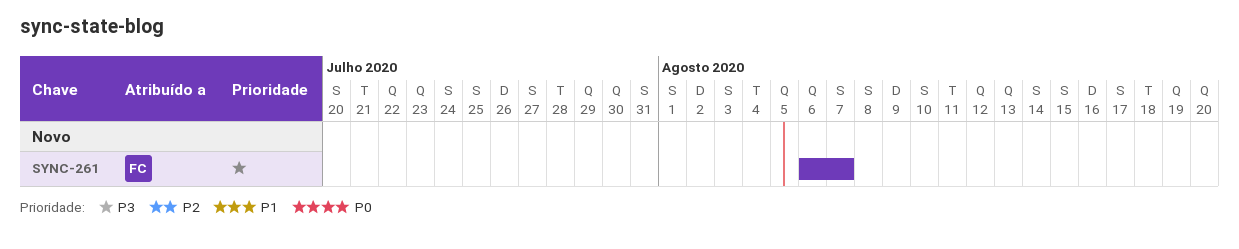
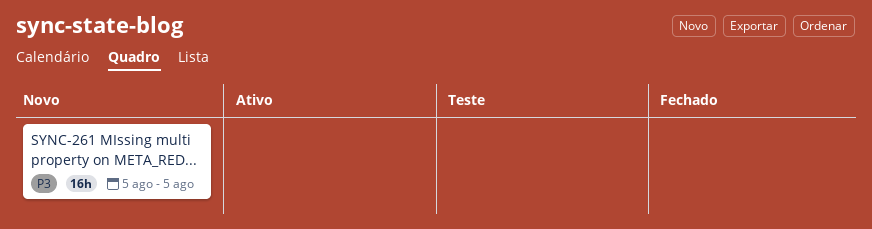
SYNC-261, start: Aug 6 -> Aug 5
SYNC-261, due: Aug 7 -> Aug 5

